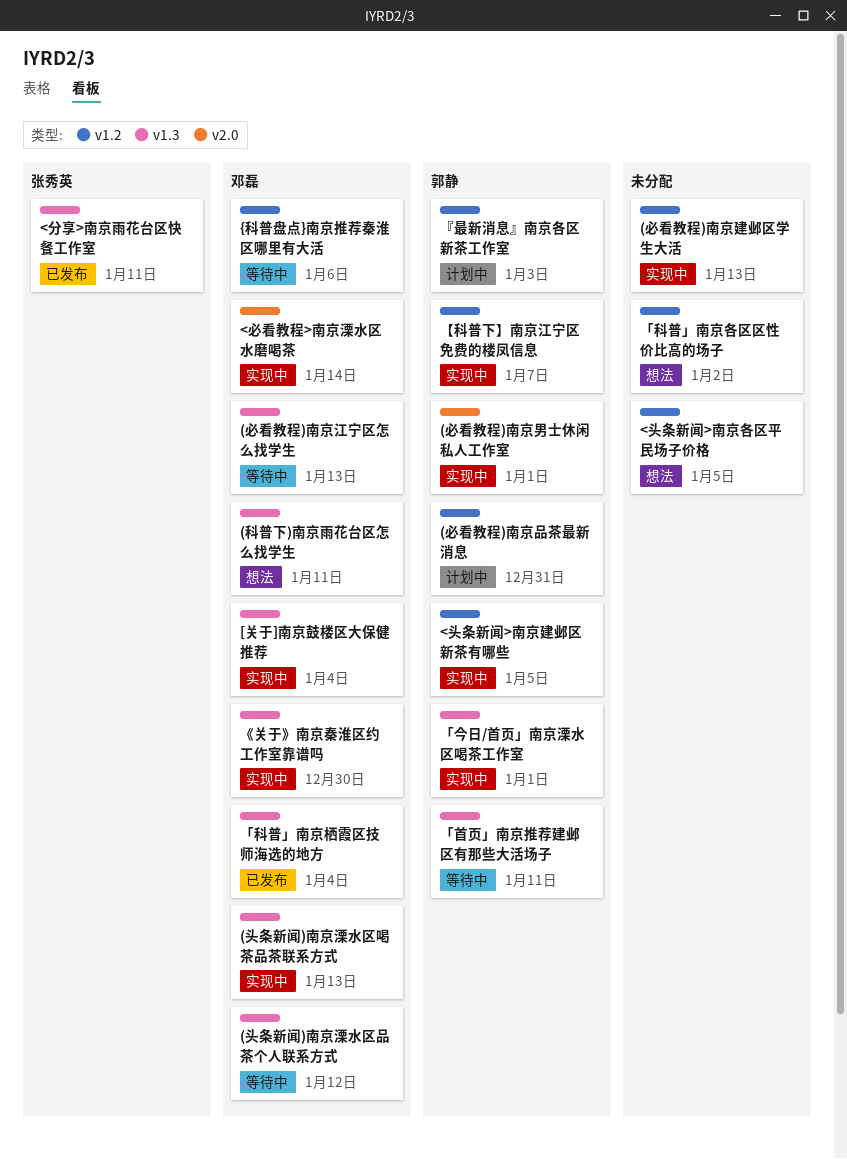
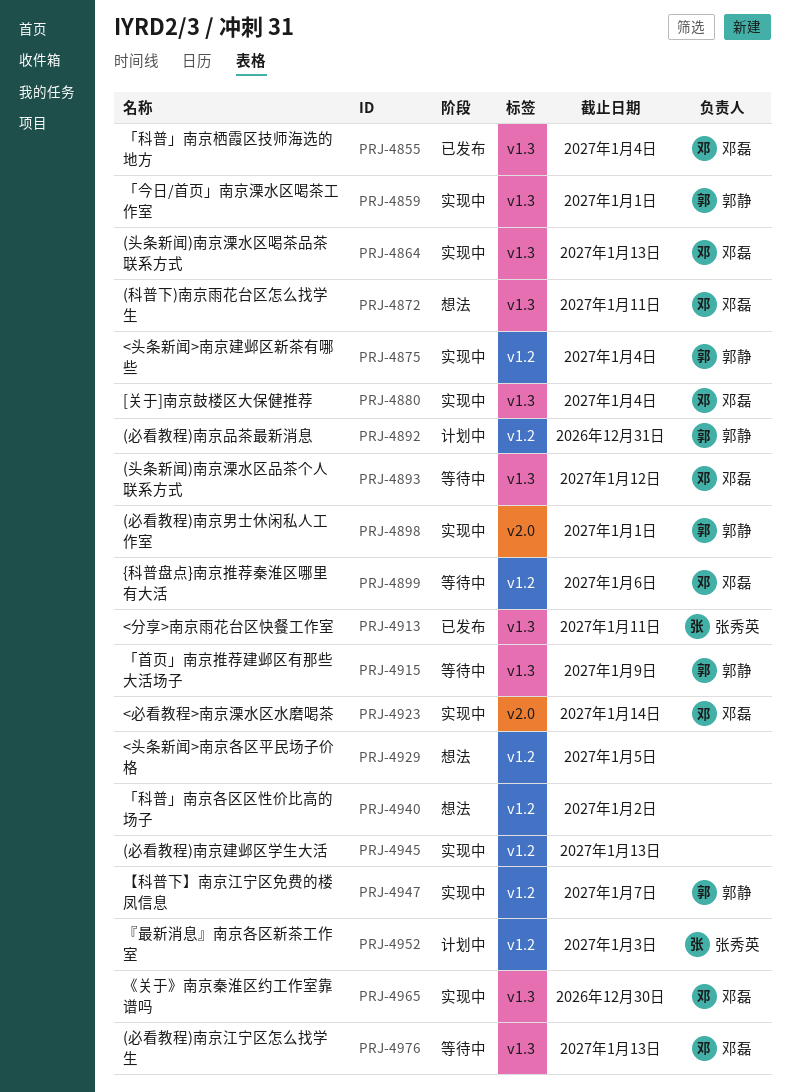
<头条新闻>南京建邺区新茶有哪些, due: Jan 5 -> Jan 4
「首页」南京推荐建邺区有那些大活场子, due: Jan 11 -> Jan 9
『最新消息』南京各区新茶工作室, owner: 郭静 -> 张秀英

